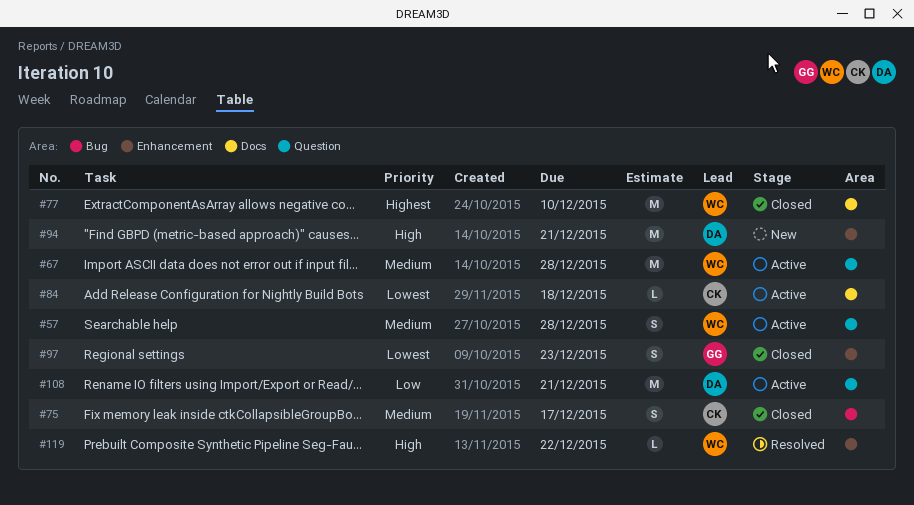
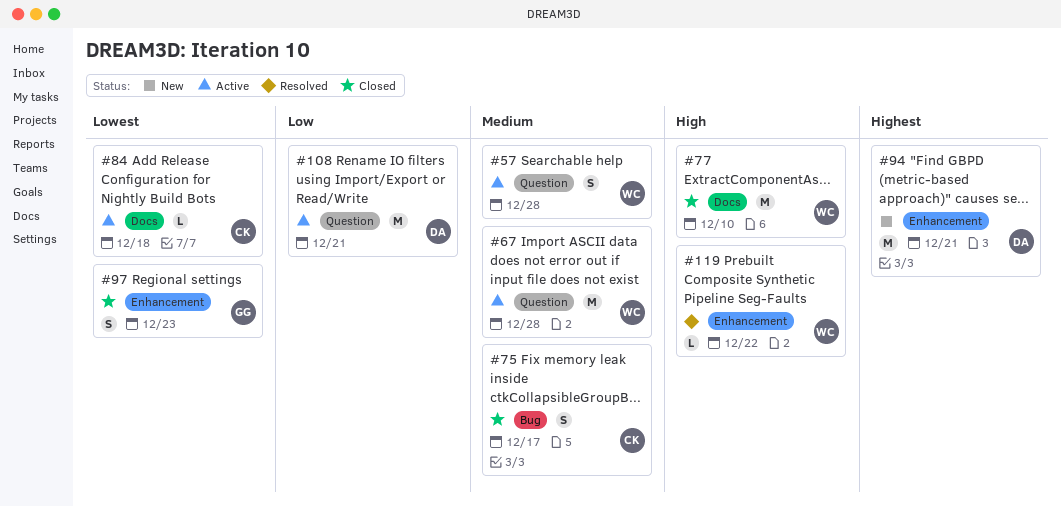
#77, priority: Highest -> High
#94, priority: High -> Highest

